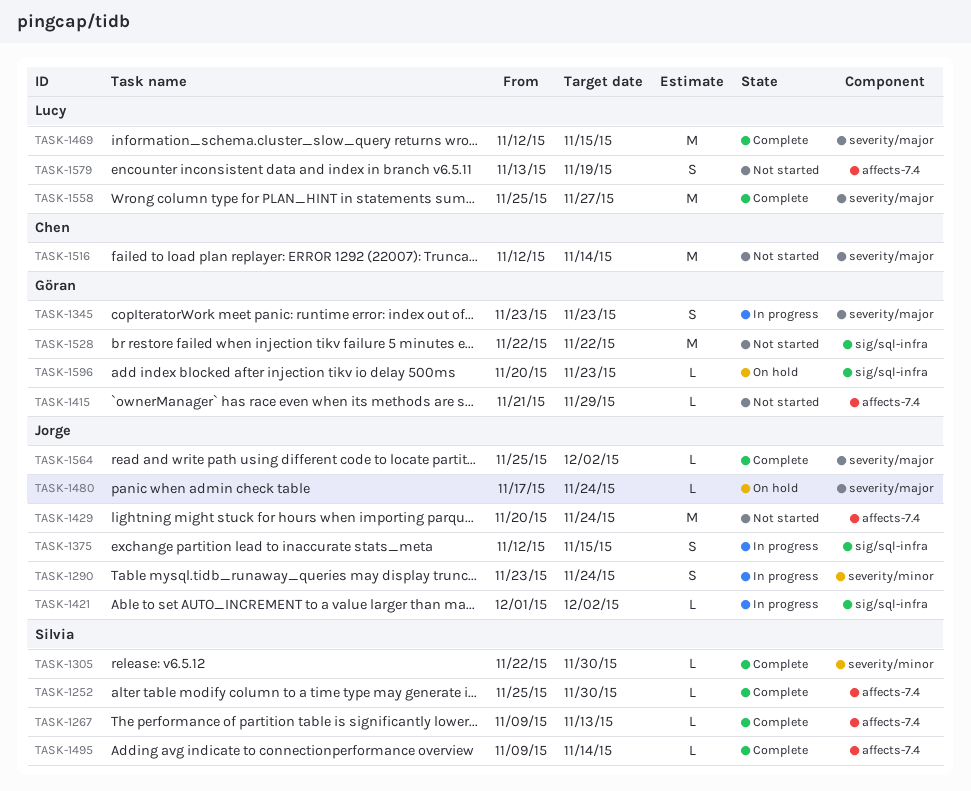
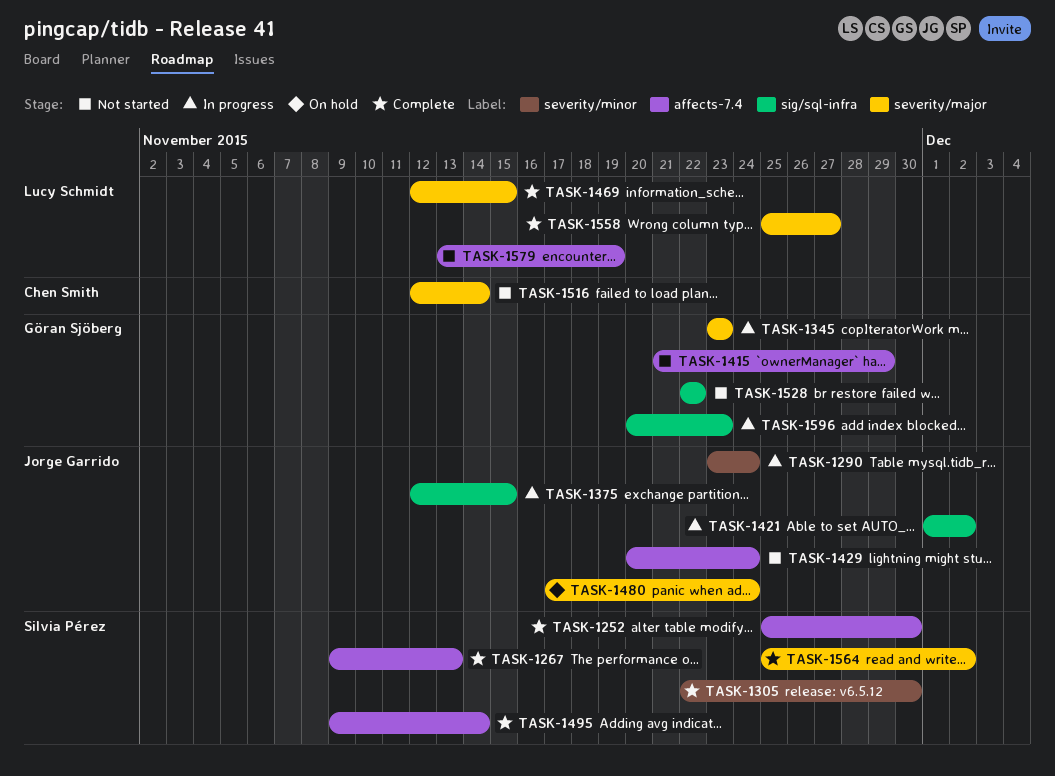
TASK-1564, owner: Jorge Garrido -> Silvia Pérez
TASK-1596, status: On hold -> In progress

